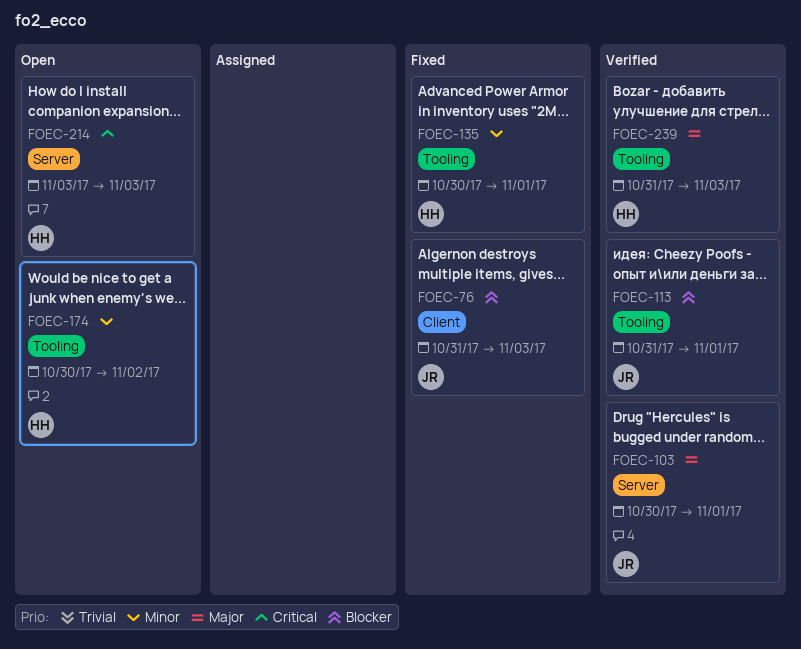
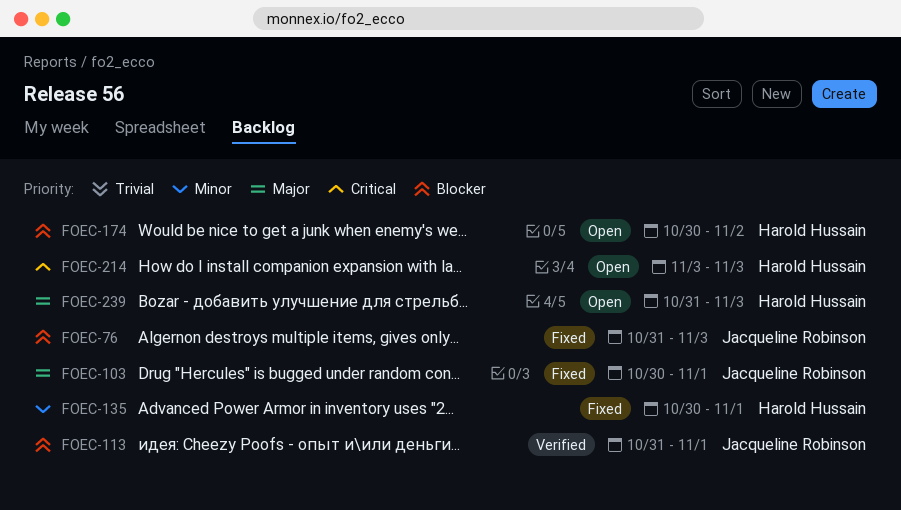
FOEC-103, status: Verified -> Fixed
FOEC-174, priority: Minor -> Blocker
FOEC-239, status: Verified -> Open

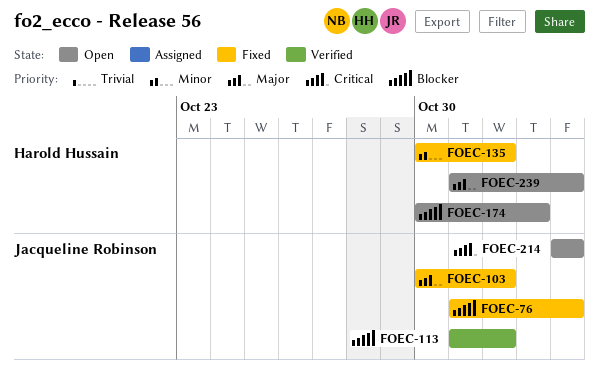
FOEC-214, owner: Harold Hussain -> Jacqueline Robinson

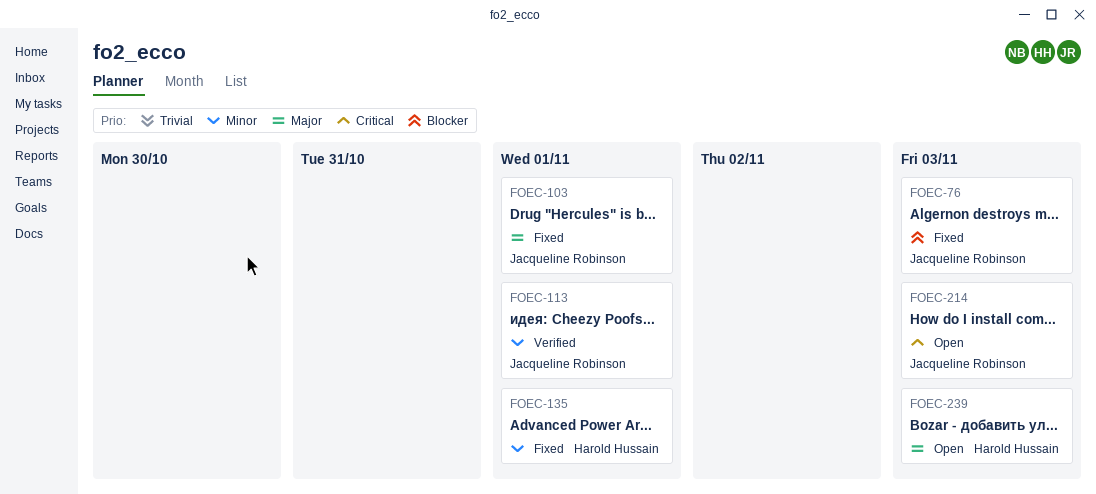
FOEC-113, priority: Blocker -> Minor
FOEC-174: present -> none

